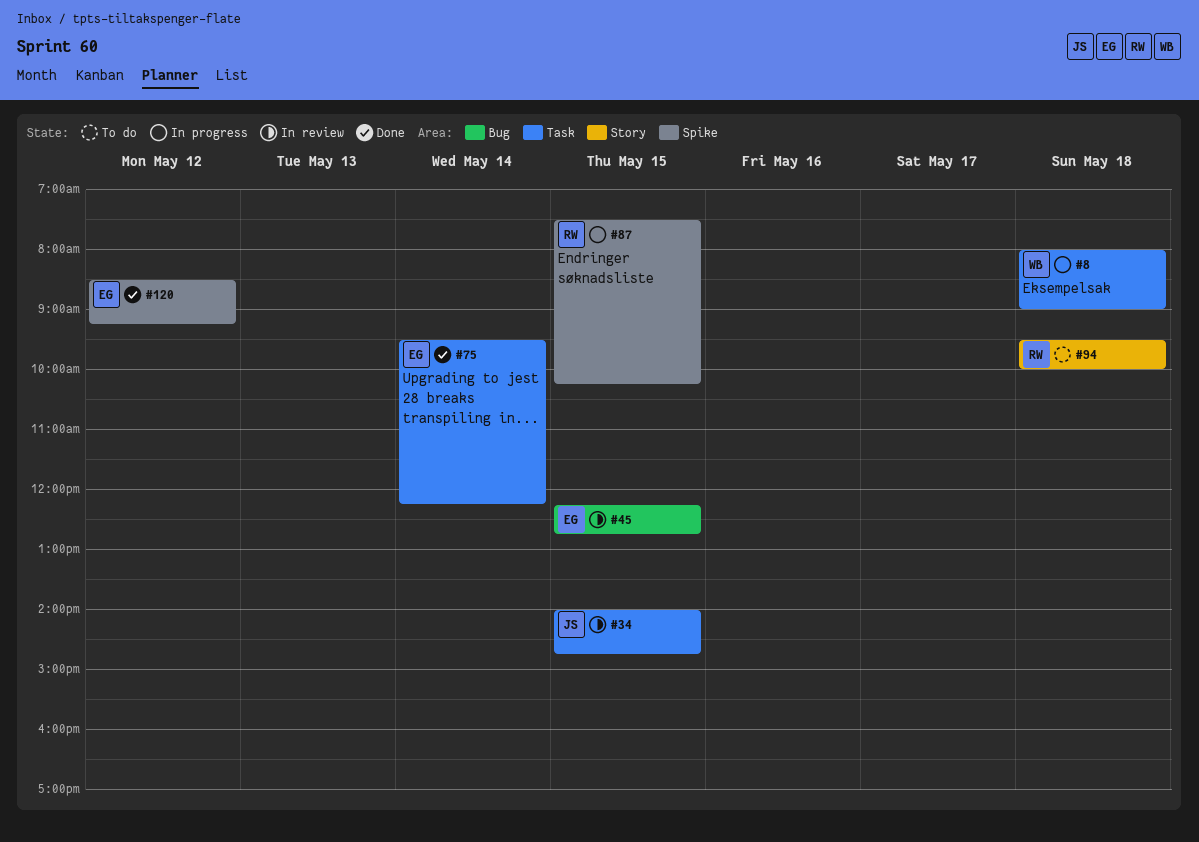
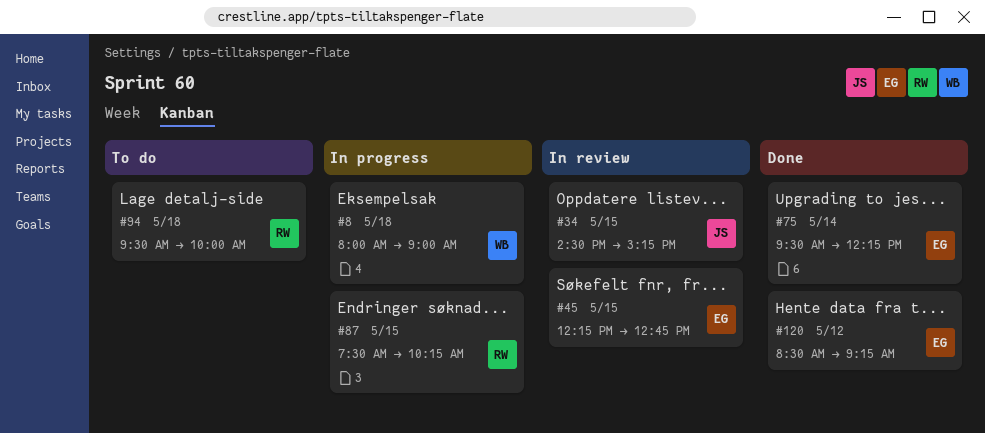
#34, begins: 14:00 -> 14:30
#34, ends: 14:45 -> 15:15

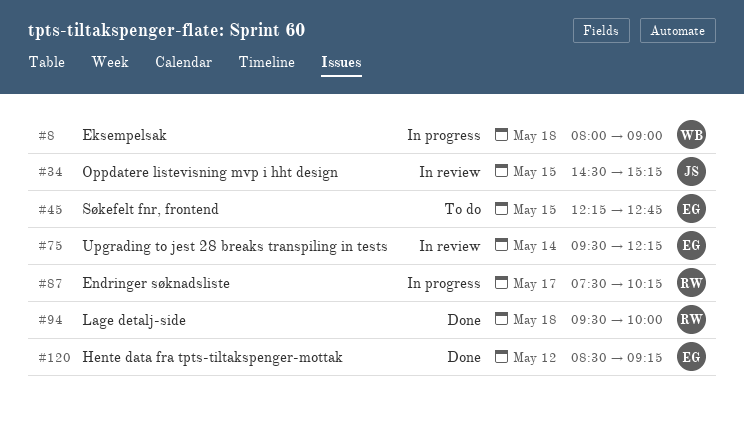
#45, status: In review -> To do
#75, status: Done -> In review
#87, day: May 15 -> May 17
#94, status: To do -> Done

